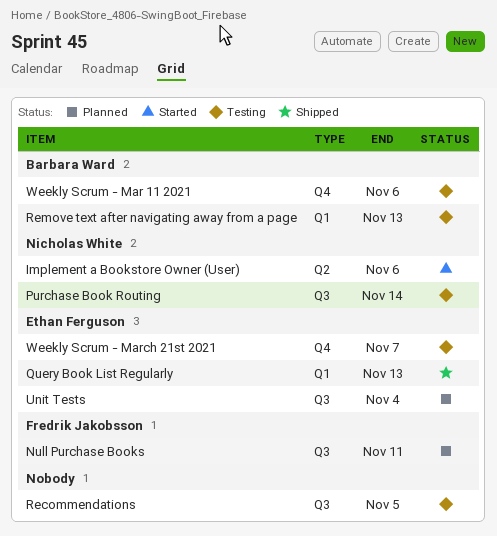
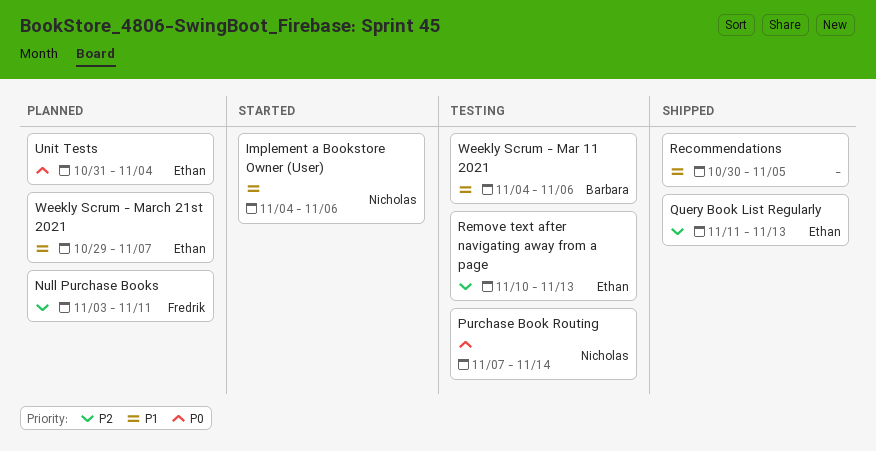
Recommendations, status: Testing -> Shipped
Remove text after navigating away from a page, owner: Barbara Ward -> Ethan Ferguson
Weekly Scrum - March 21st 2021, status: Testing -> Planned

